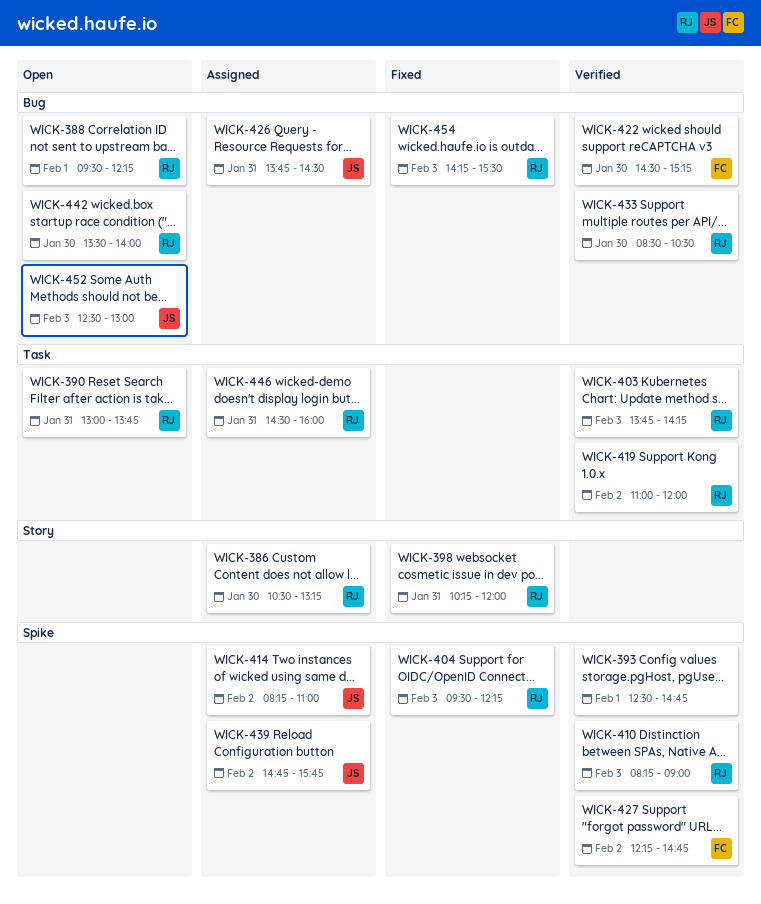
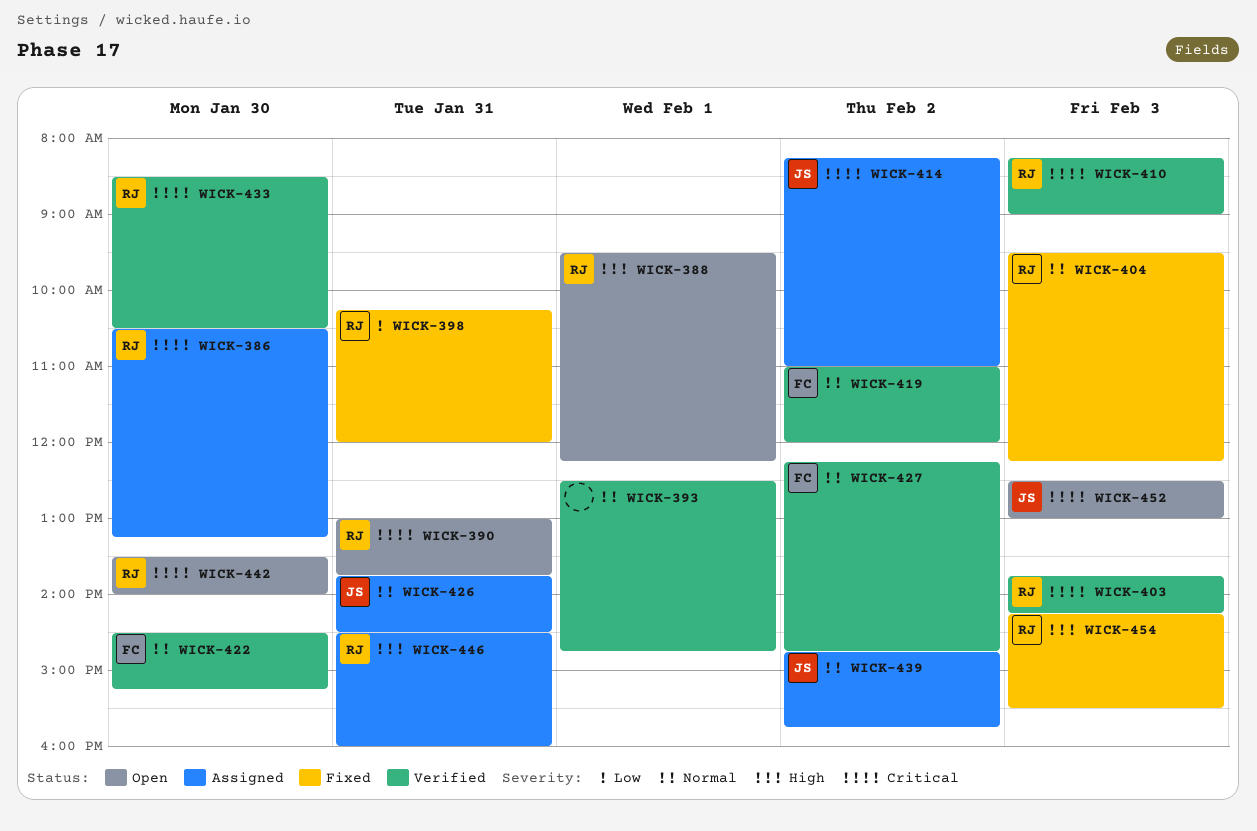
WICK-419, owner: RJ -> FC

